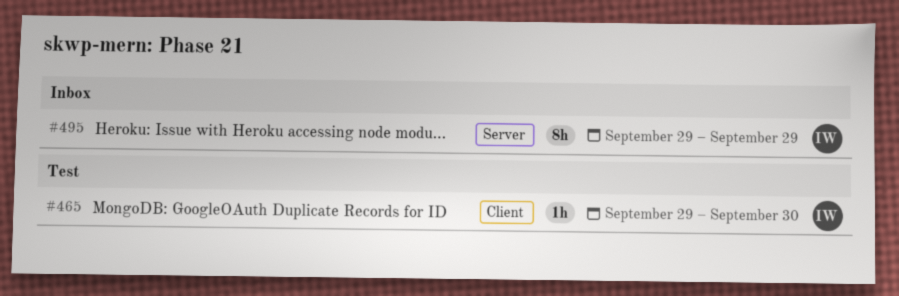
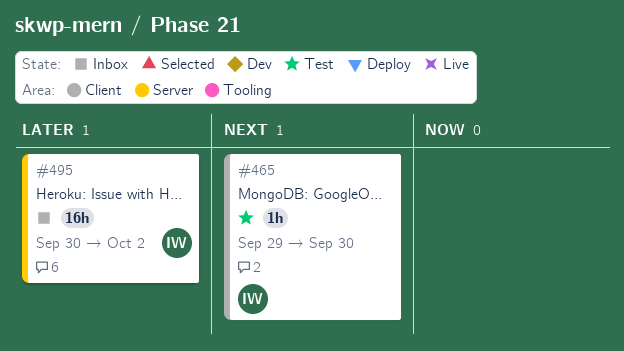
#495, estimate: 8h -> 16h
#495, start: Sep 29 -> Sep 30
#495, due: Sep 29 -> Oct 2

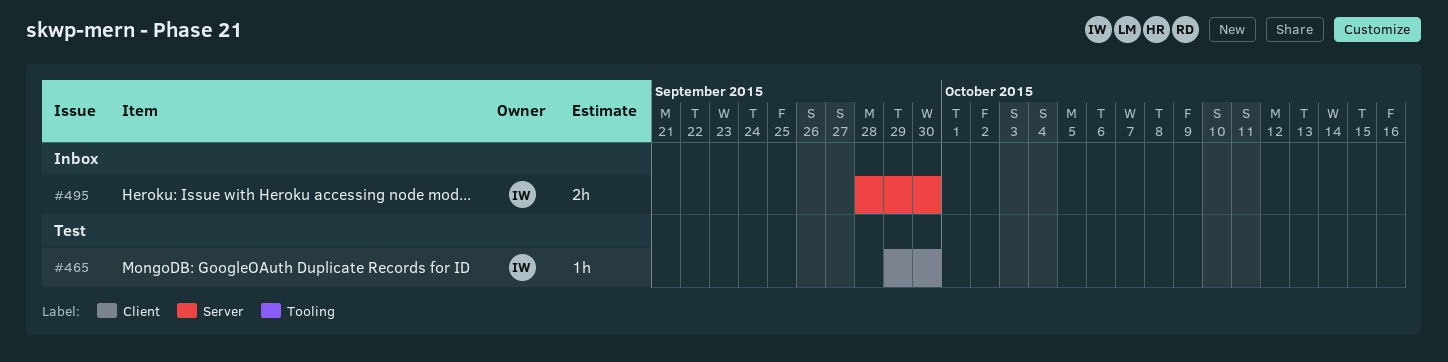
#495, estimate: 16h -> 2h
#495, start: Sep 30 -> Sep 28
#495, due: Oct 2 -> Sep 30

